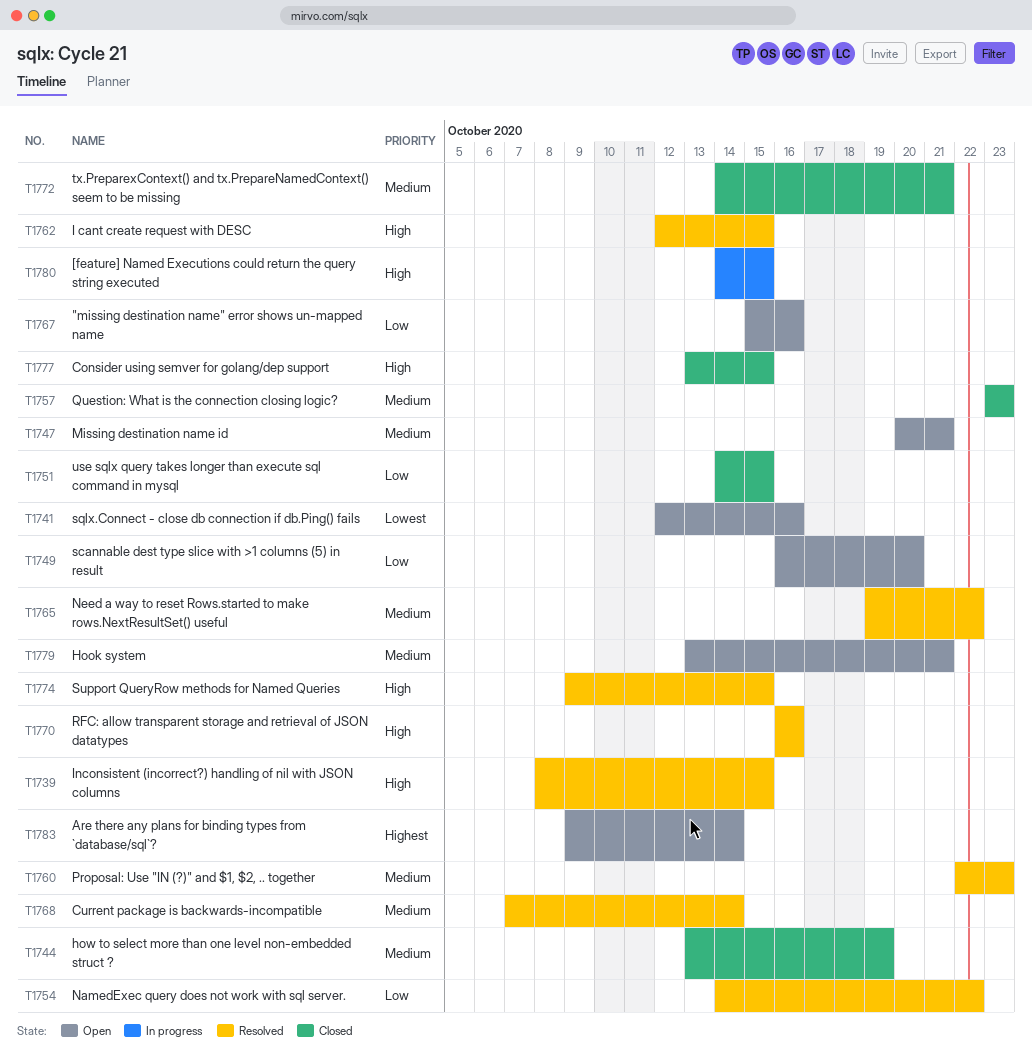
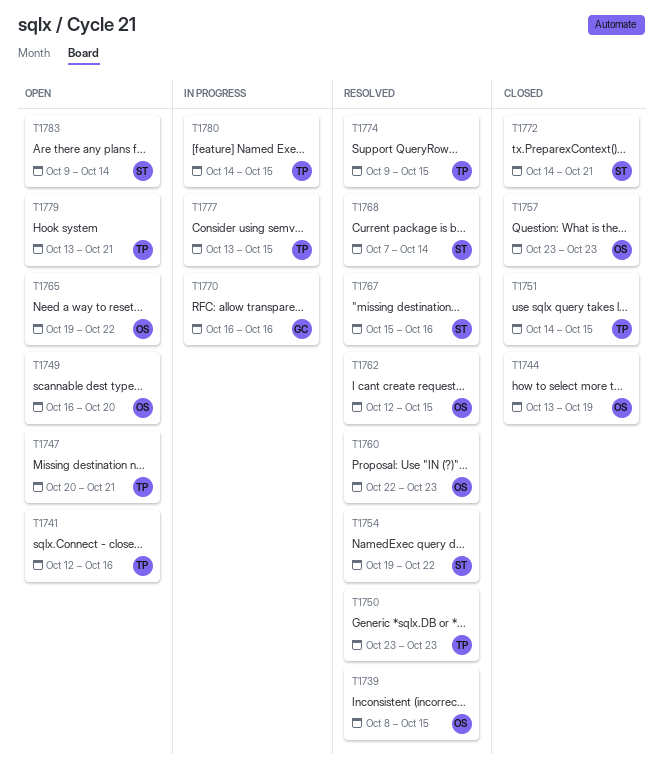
T1750: none -> present
T1754, start: Oct 14 -> Oct 19
T1765, status: Resolved -> Open
T1767, status: Open -> Resolved
T1770, status: Resolved -> In progress
T1777, status: Closed -> In progress

